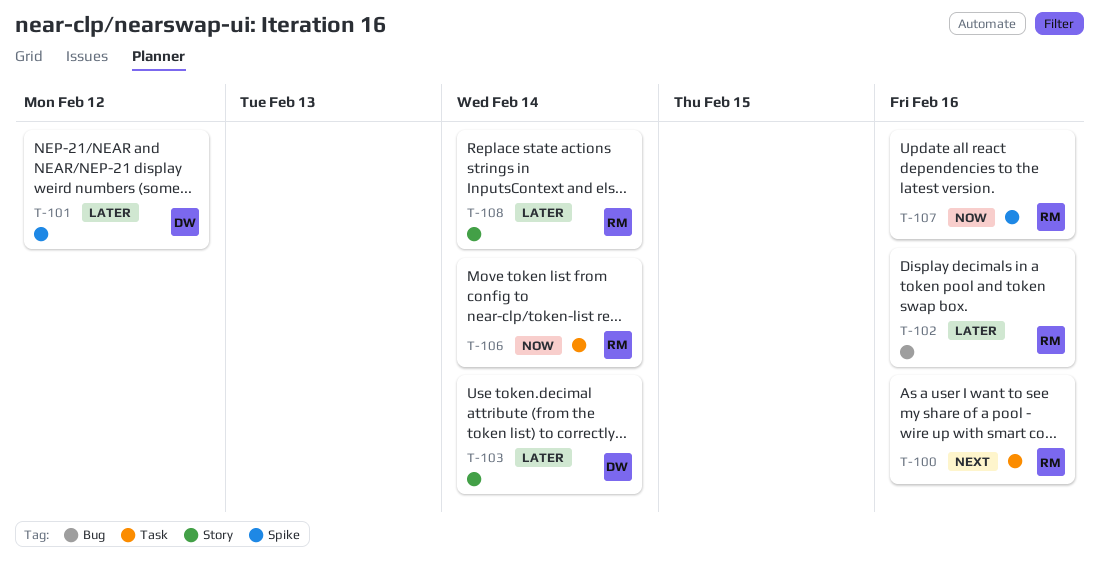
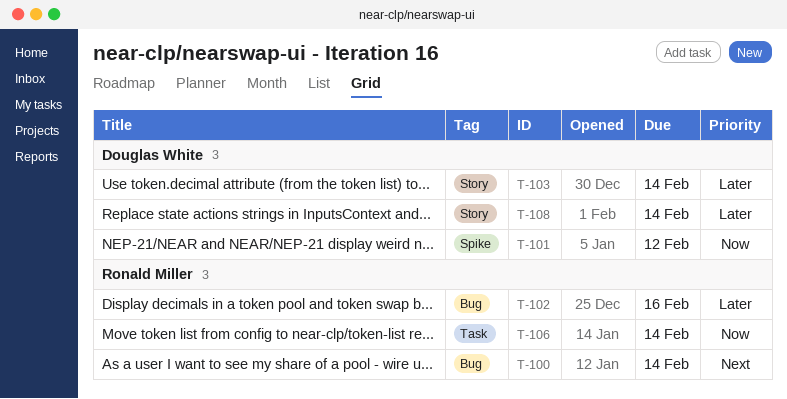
T-100, label: Task -> Bug
T-100, due: Feb 16 -> Feb 14
T-101, priority: Later -> Now
T-107: present -> none
T-108, owner: Ronald Miller -> Douglas White

